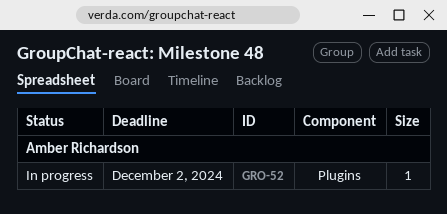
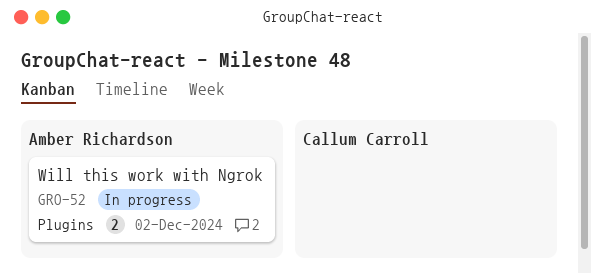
GRO-52, estimate: 1 -> 2

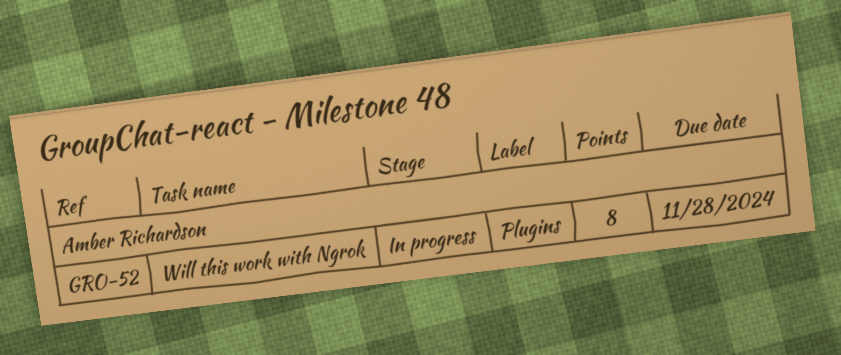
GRO-52, estimate: 2 -> 8
GRO-52, due: Dec 2 -> Nov 28

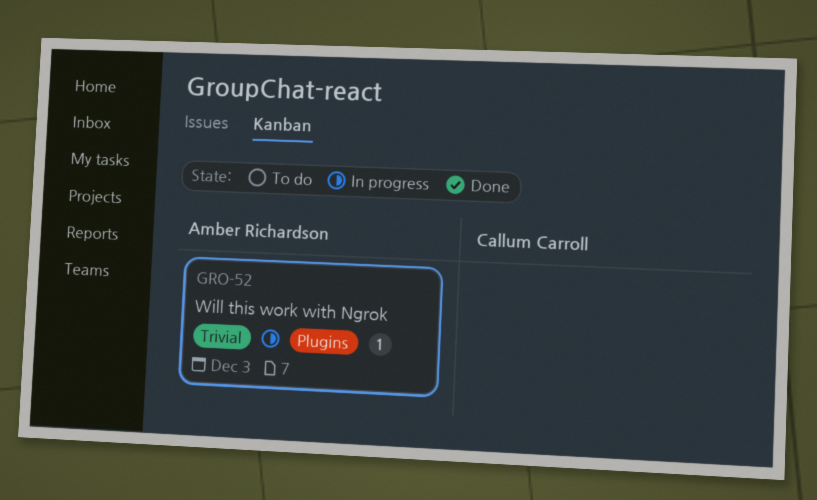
GRO-52, estimate: 8 -> 1
GRO-52, due: Nov 28 -> Dec 3

